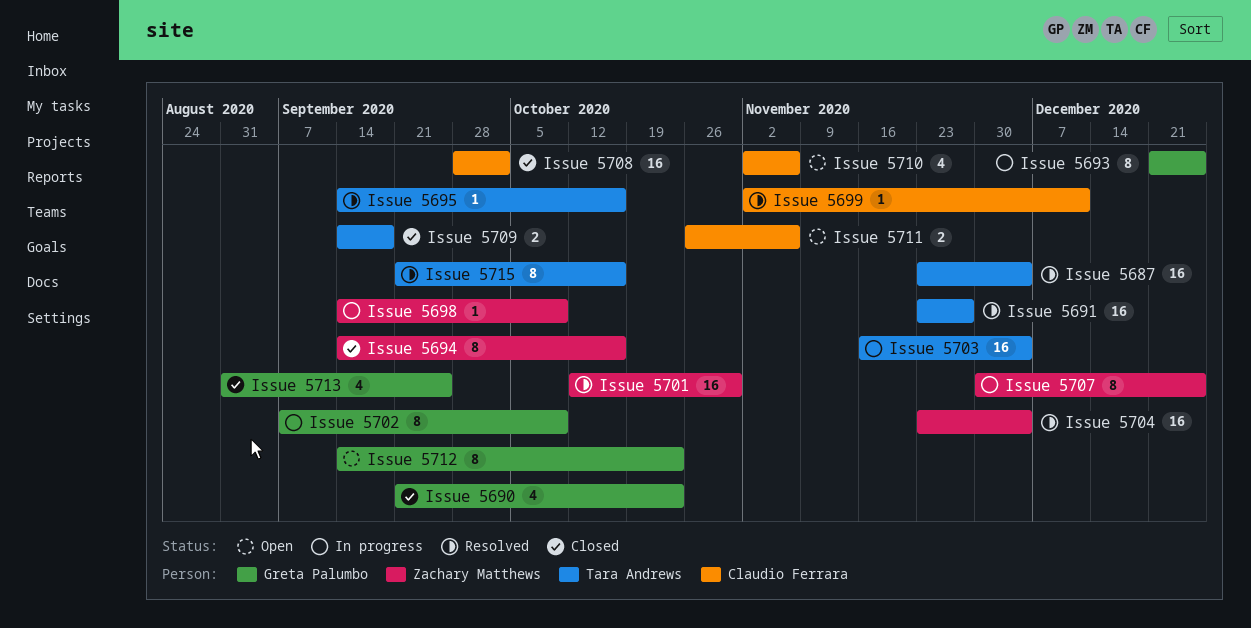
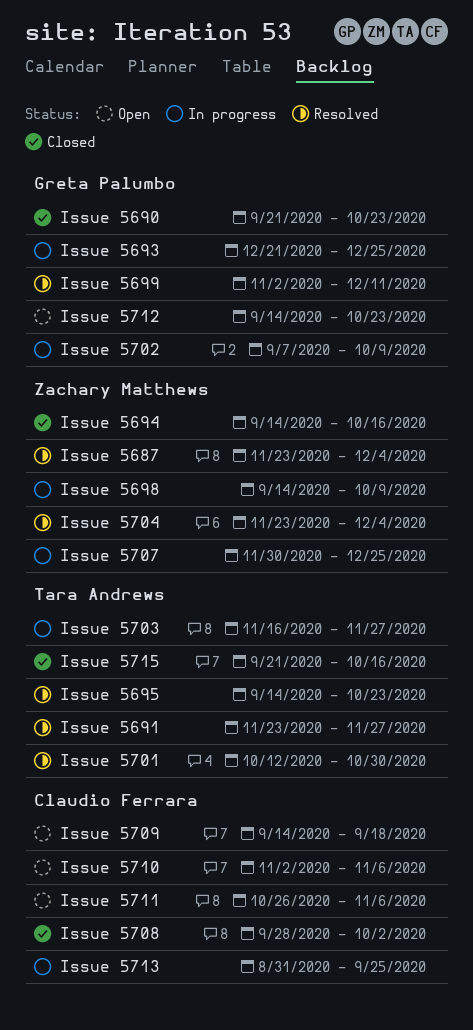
Issue 5687, owner: Tara Andrews -> Zachary Matthews
Issue 5695, due: Oct 16 -> Oct 23
Issue 5699, owner: Claudio Ferrara -> Greta Palumbo
Issue 5701, owner: Zachary Matthews -> Tara Andrews
Issue 5703, due: Dec 4 -> Nov 27
Issue 5709, status: Closed -> Open
Issue 5709, owner: Tara Andrews -> Claudio Ferrara
Issue 5713, status: Closed -> In progress
Issue 5713, owner: Greta Palumbo -> Claudio Ferrara
Issue 5715, status: Resolved -> Closed

